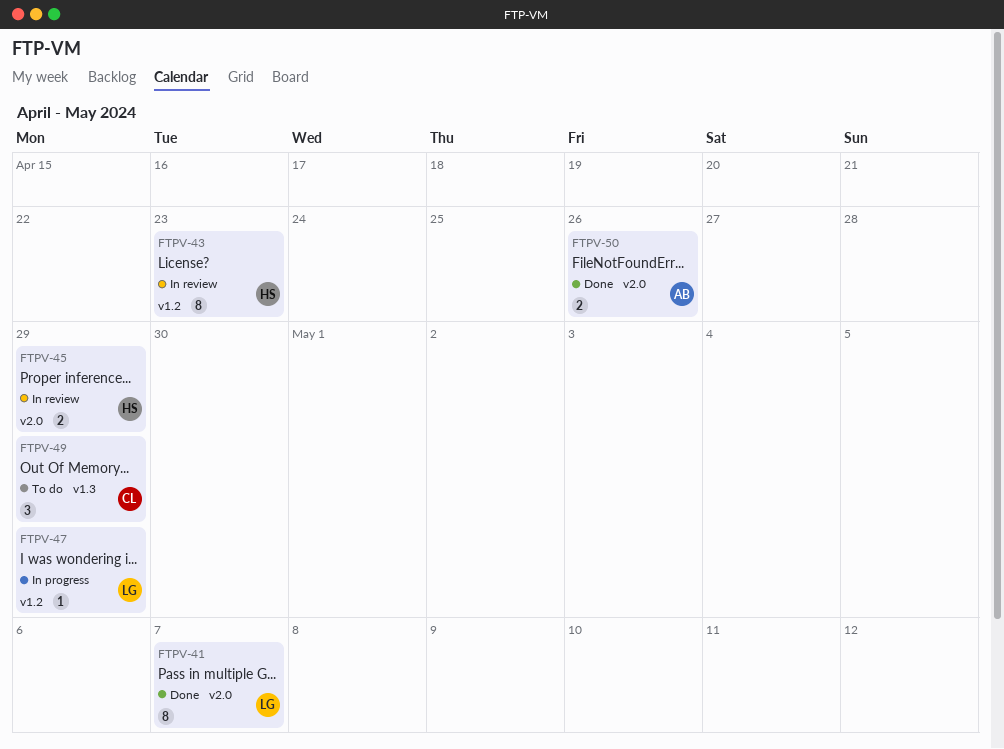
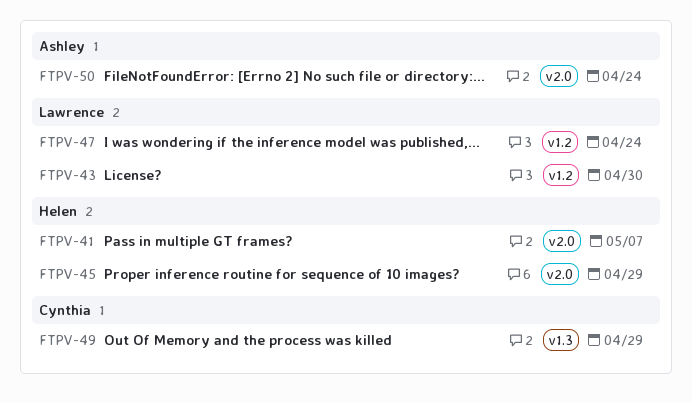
FTPV-41, owner: Lawrence -> Helen
FTPV-43, owner: Helen -> Lawrence
FTPV-43, due: Apr 23 -> Apr 30
FTPV-47, due: Apr 29 -> Apr 24
FTPV-50, due: Apr 26 -> Apr 24

